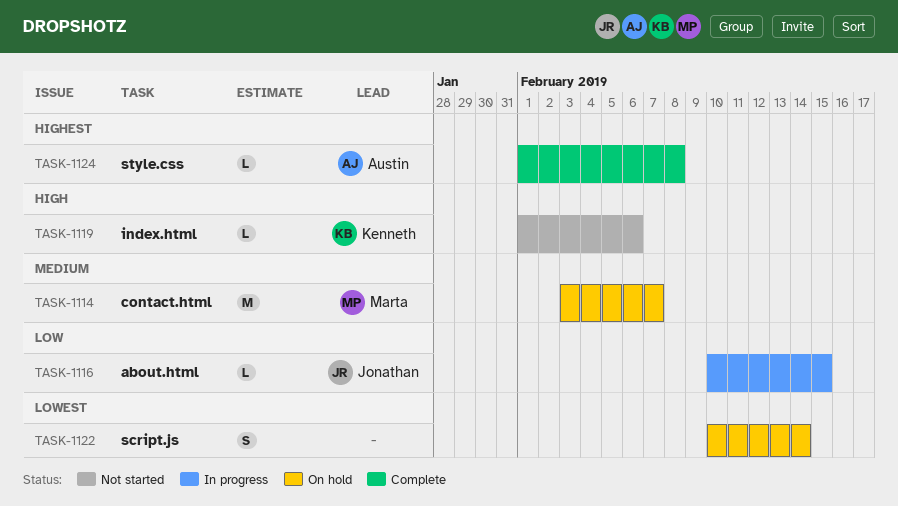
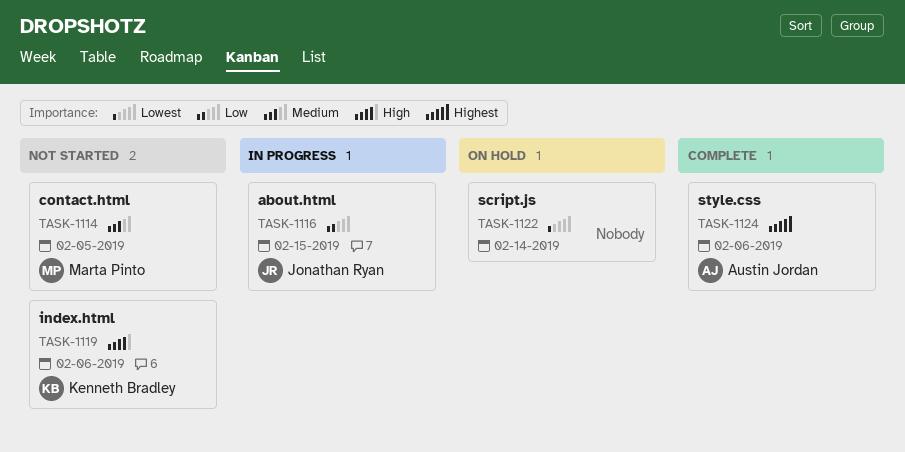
TASK-1114, status: On hold -> Not started
TASK-1114, due: Feb 7 -> Feb 5
TASK-1124, due: Feb 8 -> Feb 6

